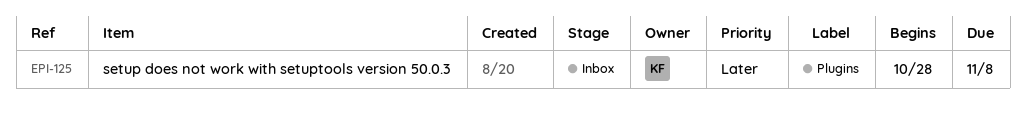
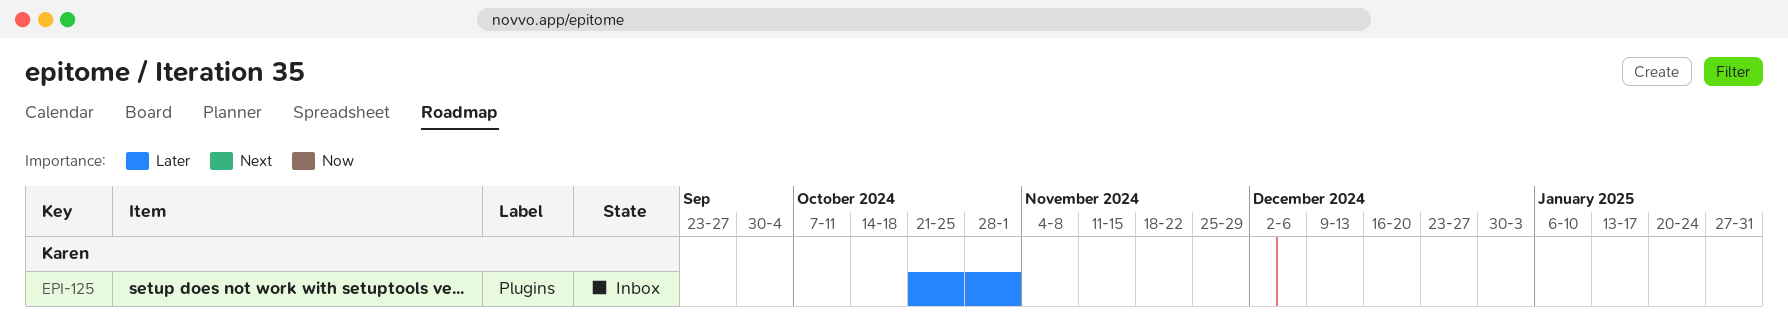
EPI-125, start: Oct 28 -> Oct 21
EPI-125, due: Nov 8 -> Nov 1

